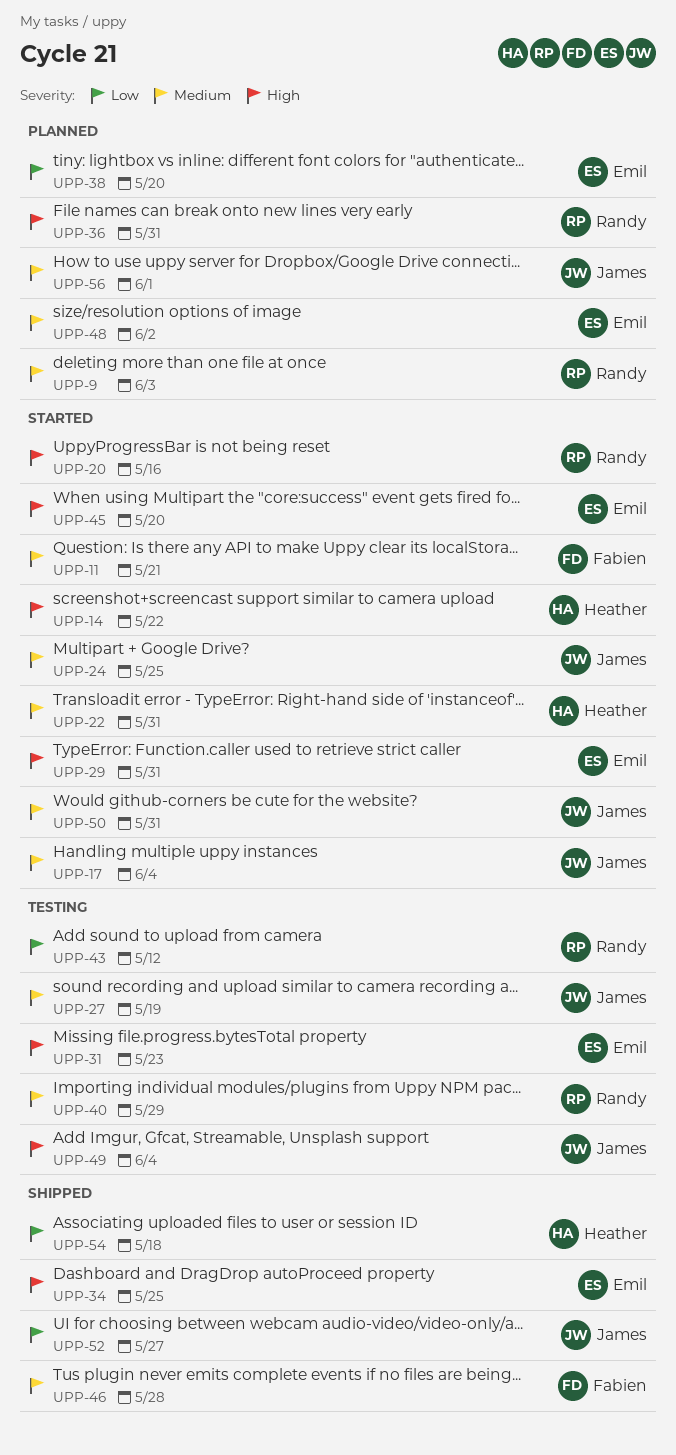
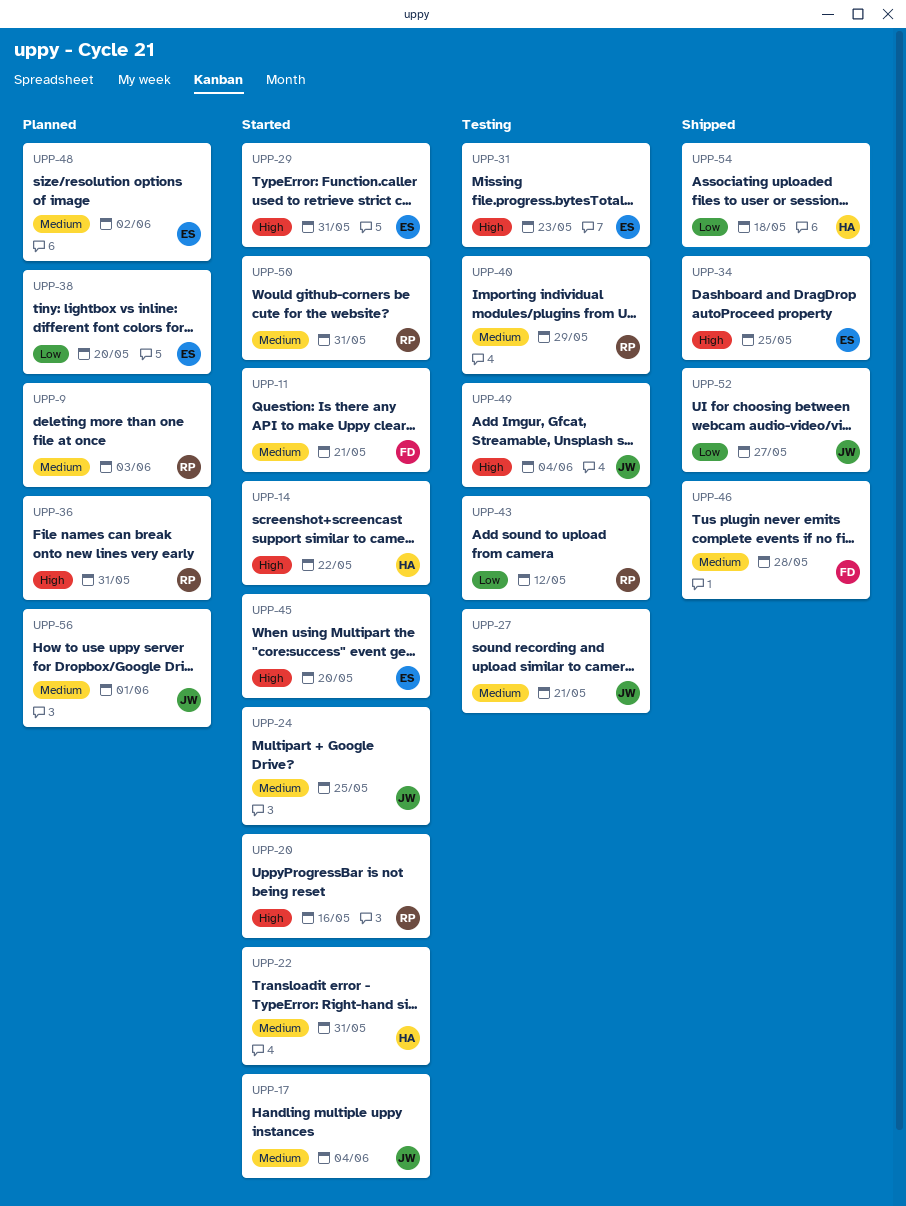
UPP-27, due: May 19 -> May 21
UPP-50, owner: James -> Randy

